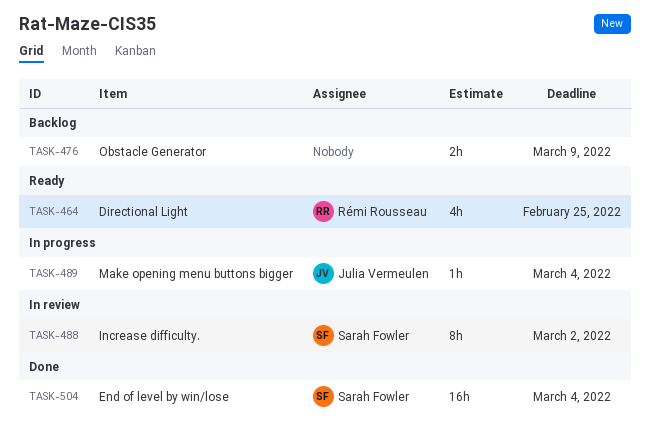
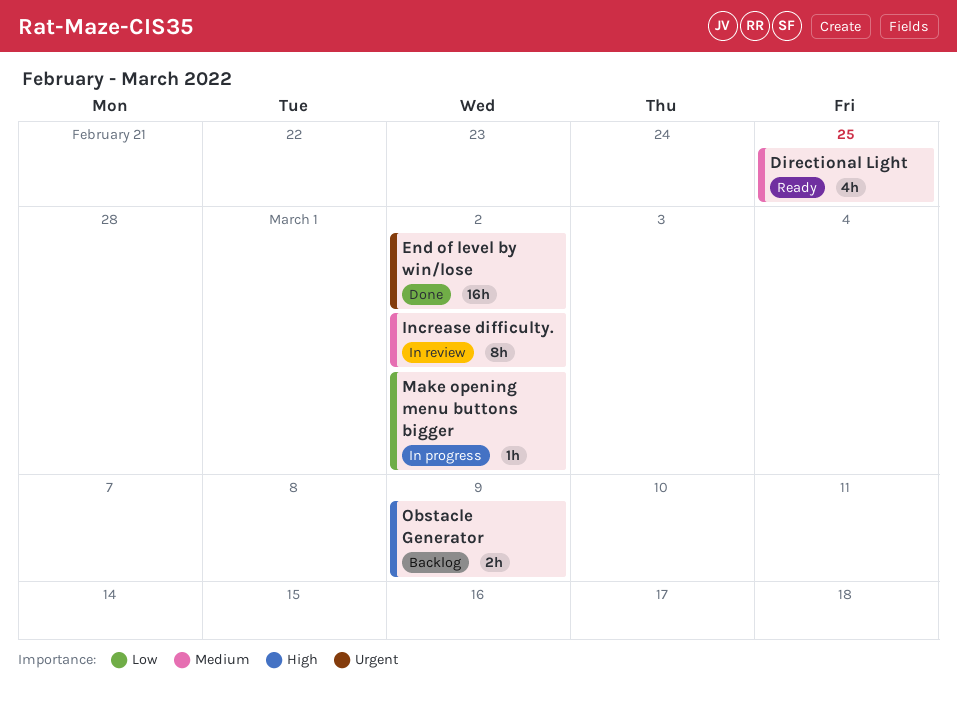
End of level by win/lose, due: Mar 4 -> Mar 2
Make opening menu buttons bigger, due: Mar 4 -> Mar 2

